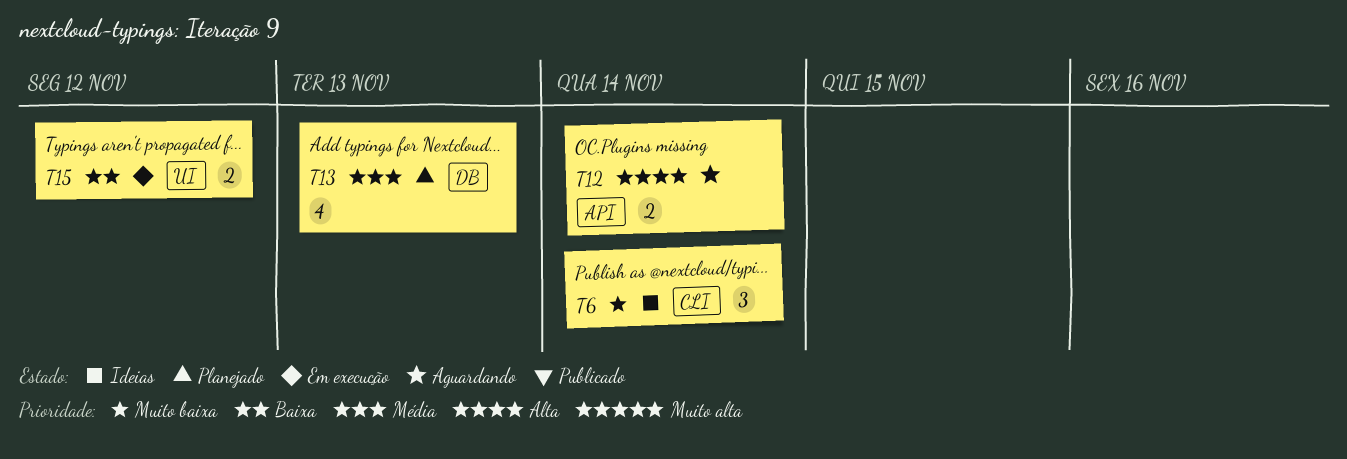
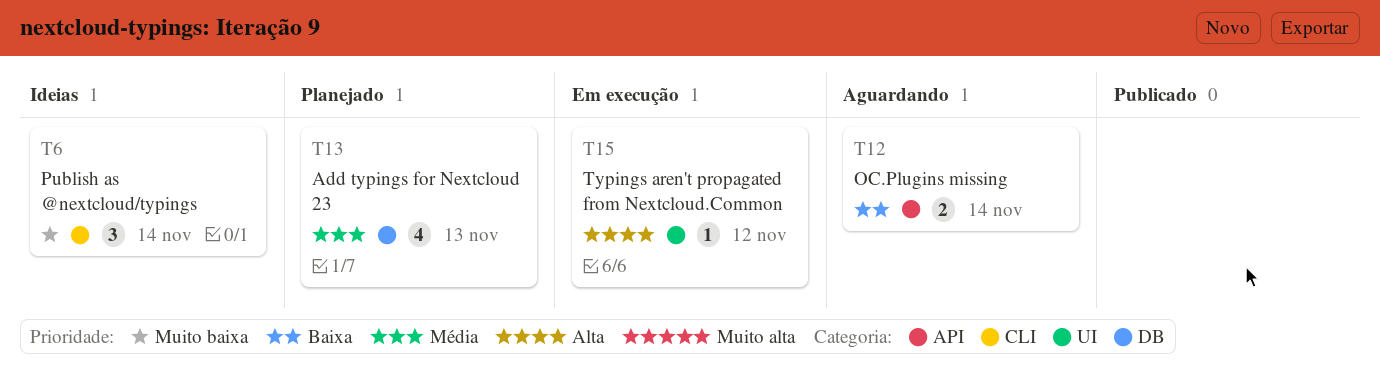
T12, priority: Alta -> Baixa
T15, priority: Baixa -> Alta
T15, estimate: 2 -> 1

